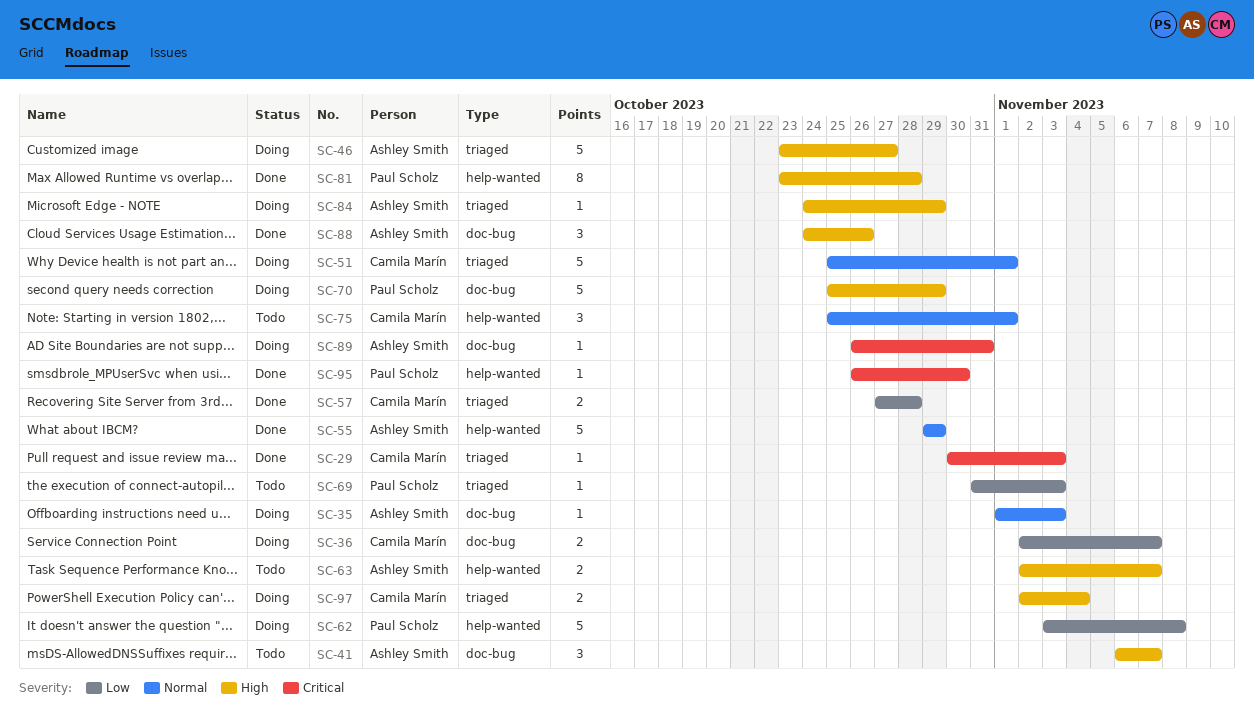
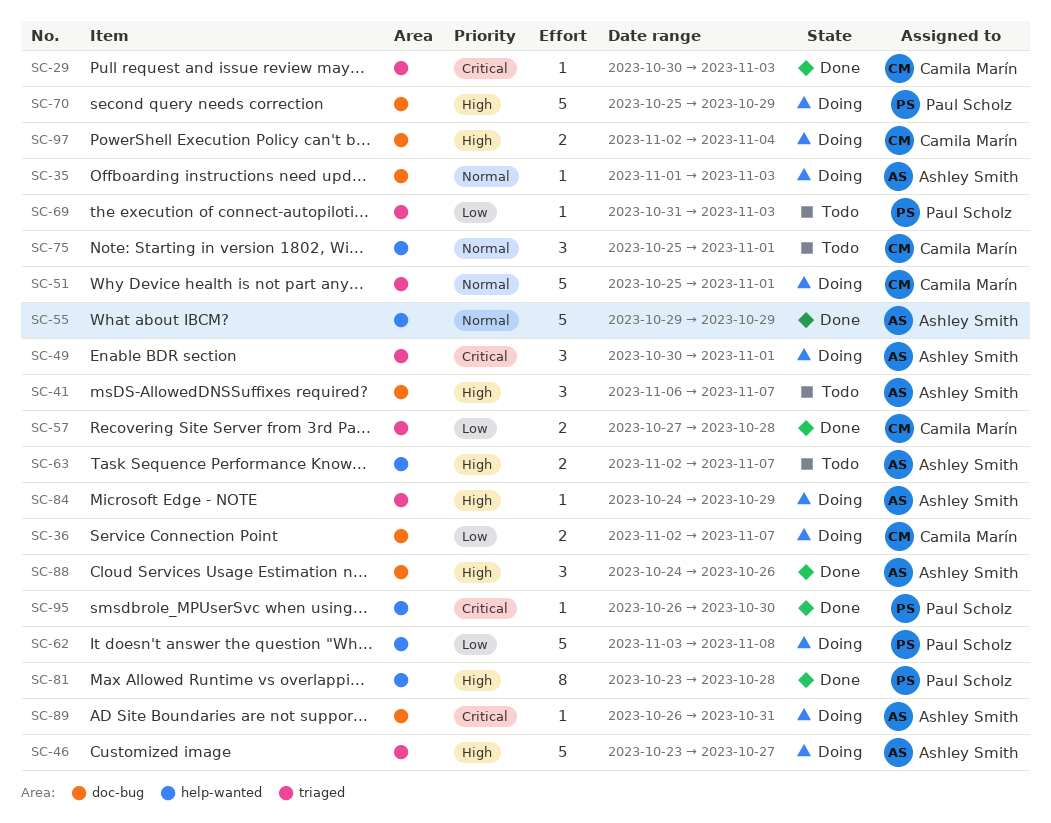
SC-49: none -> present
SC-97, label: triaged -> doc-bug

